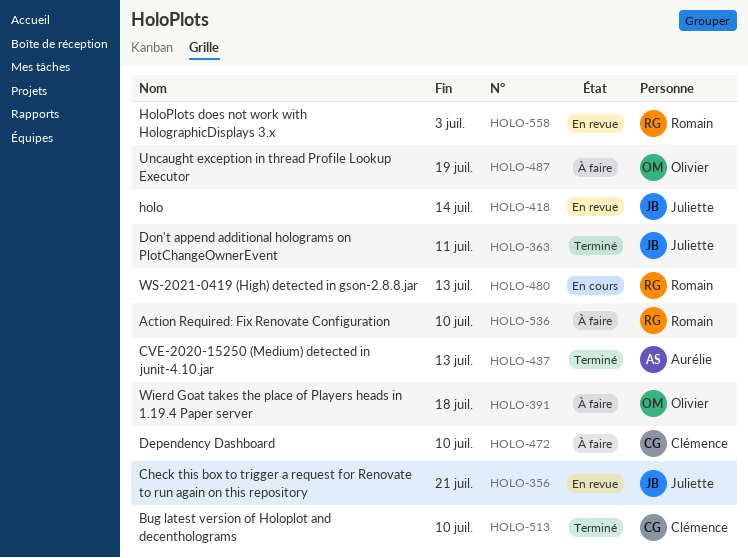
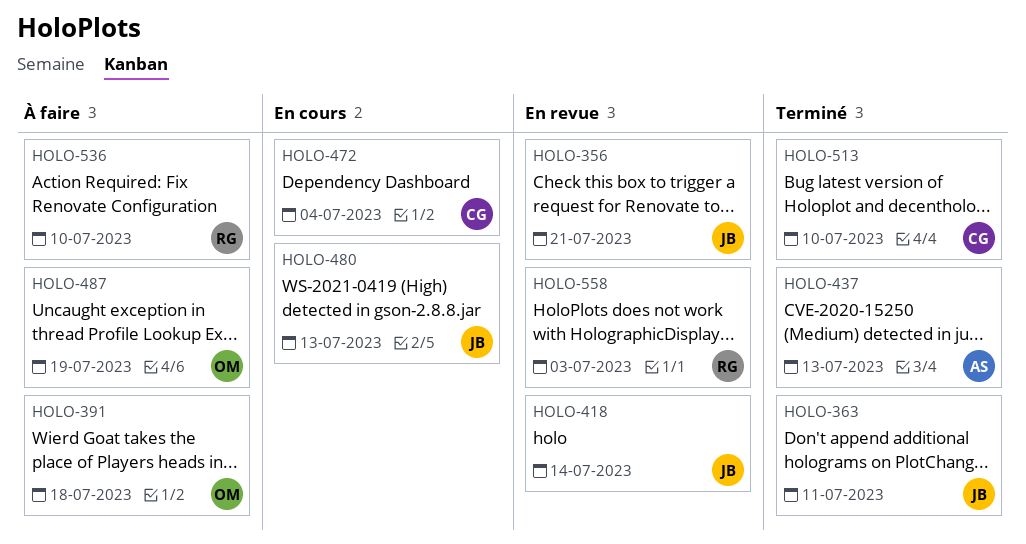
HOLO-472, status: À faire -> En cours
HOLO-472, due: Jul 10 -> Jul 4
HOLO-480, owner: Romain -> Juliette

